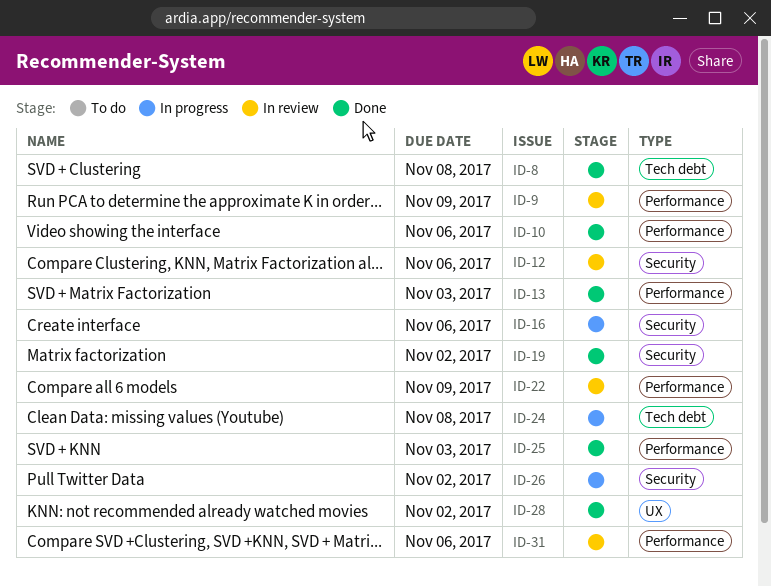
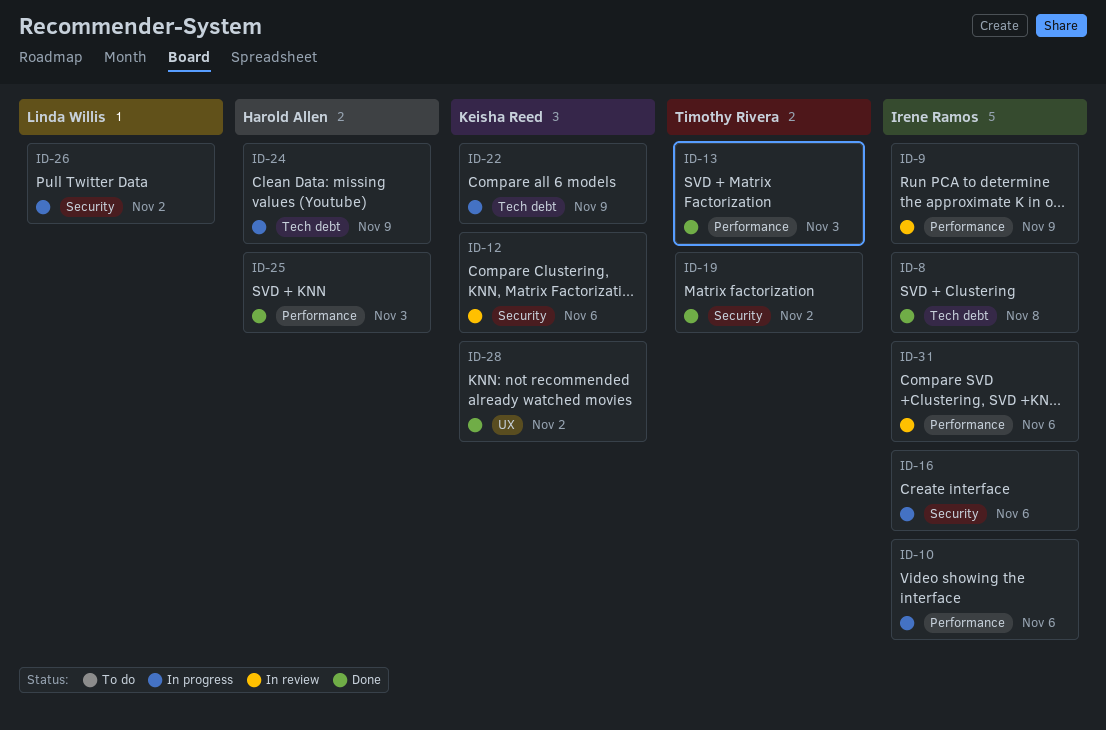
ID-10, status: Done -> In progress
ID-22, status: In review -> In progress
ID-22, label: Performance -> Tech debt
ID-24, due: Nov 8 -> Nov 9

